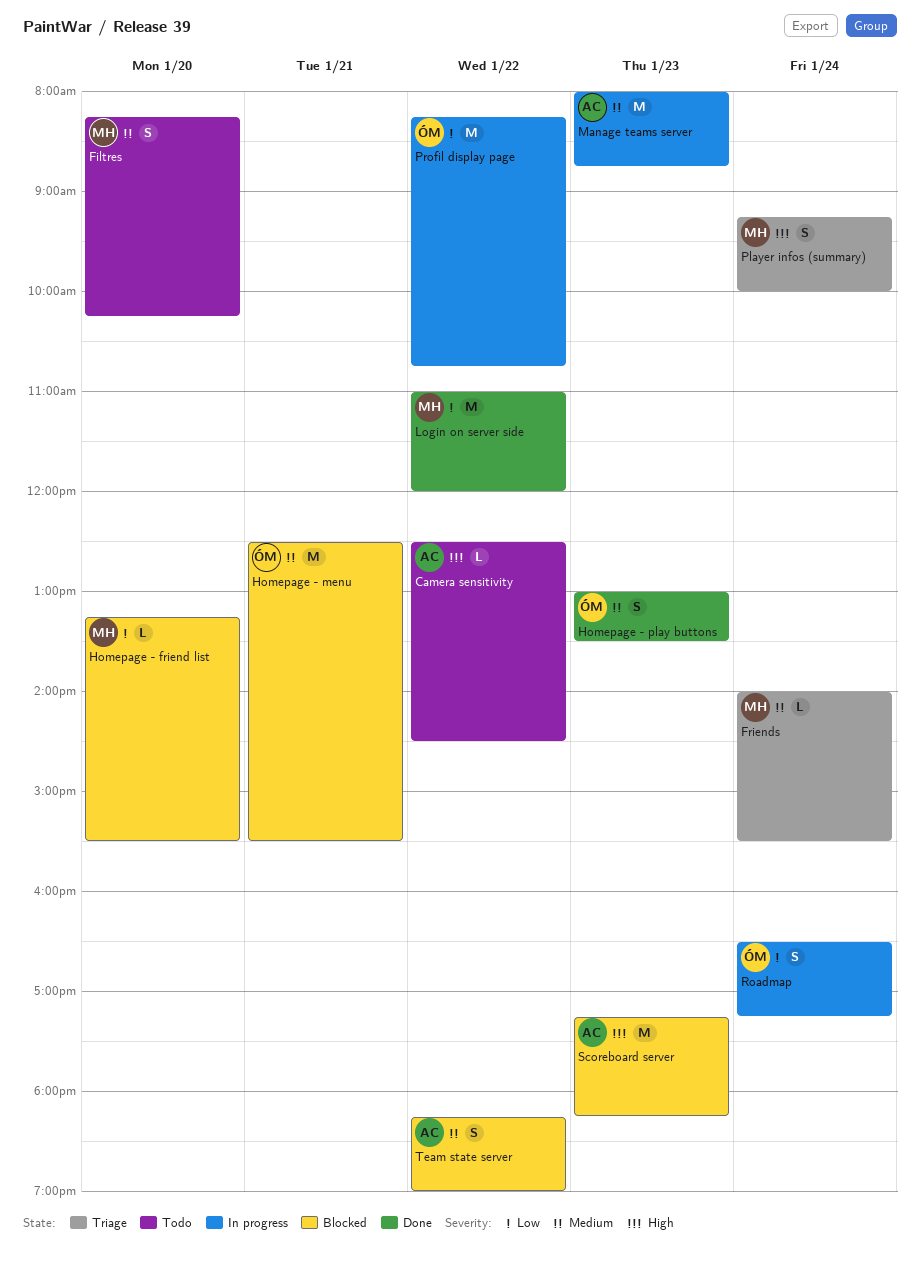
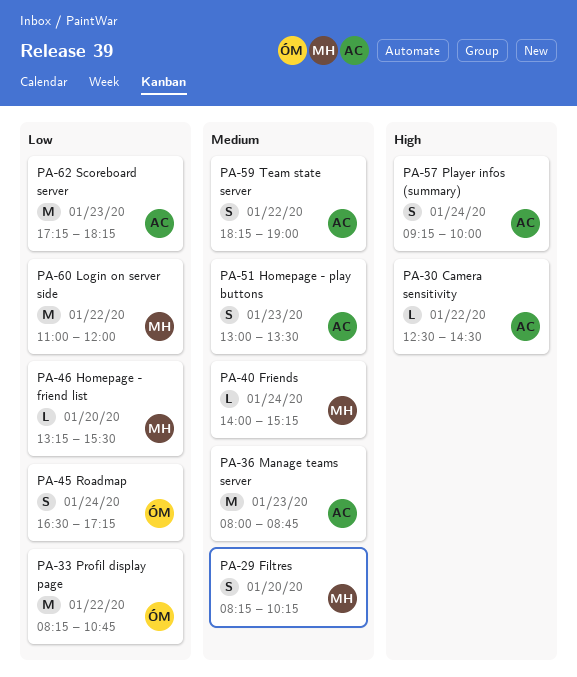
Friends, ends: 15:30 -> 15:15
Homepage - menu: present -> none
Homepage - play buttons, owner: ÓM -> AC
Player infos (summary), owner: MH -> AC
Scoreboard server, priority: High -> Low

